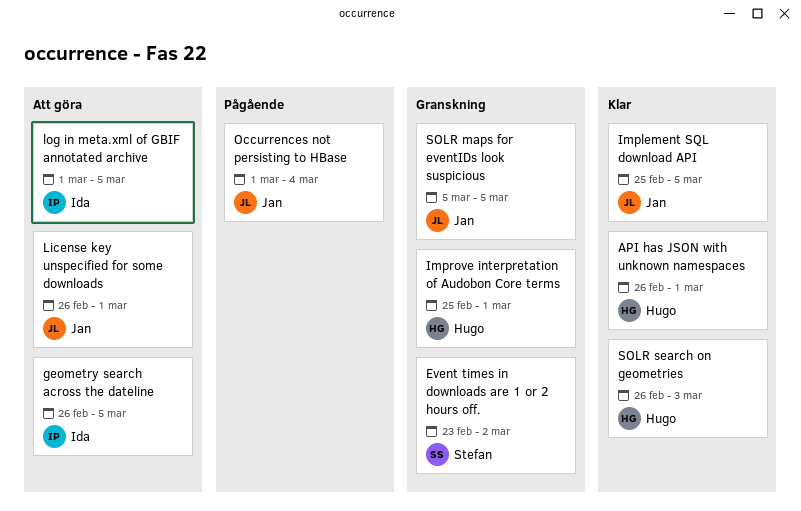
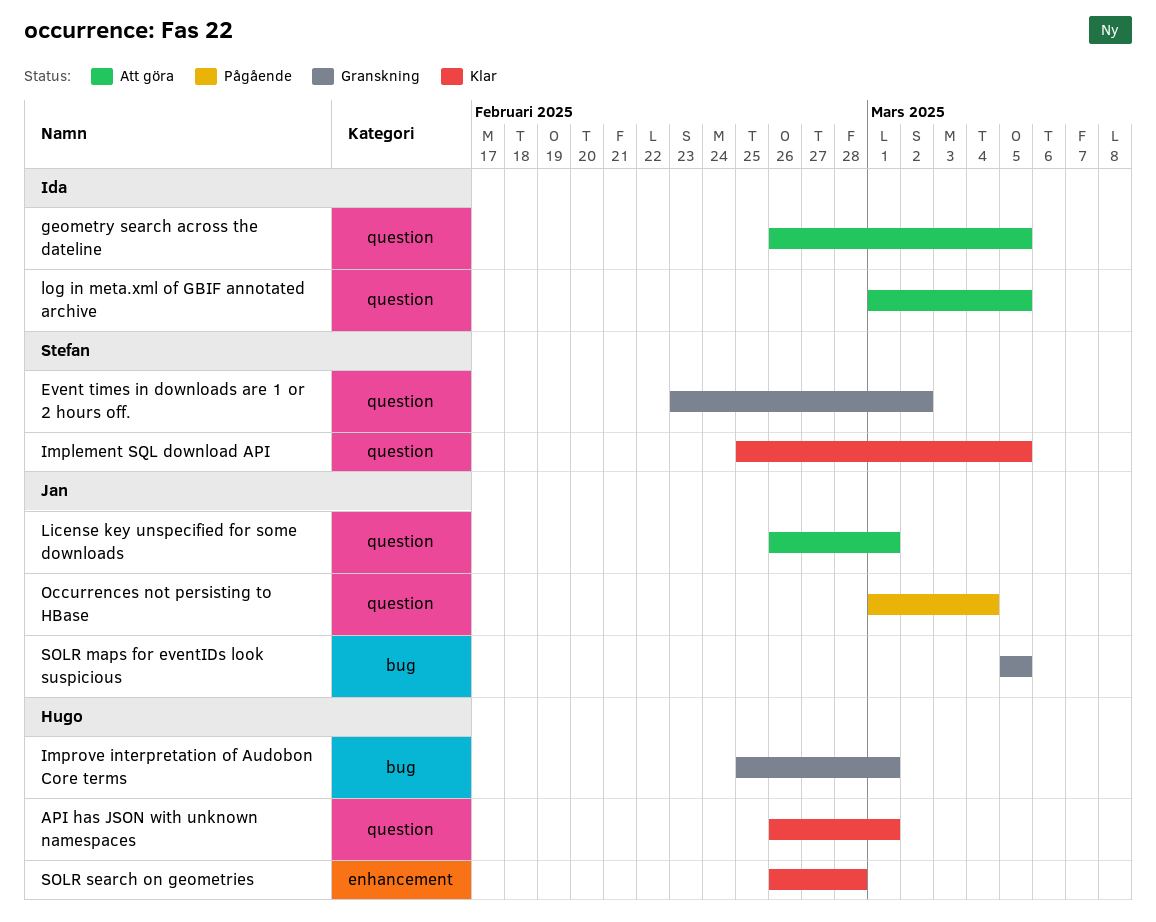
Implement SQL download API, owner: Jan -> Stefan
SOLR search on geometries, due: Mar 3 -> Feb 28

